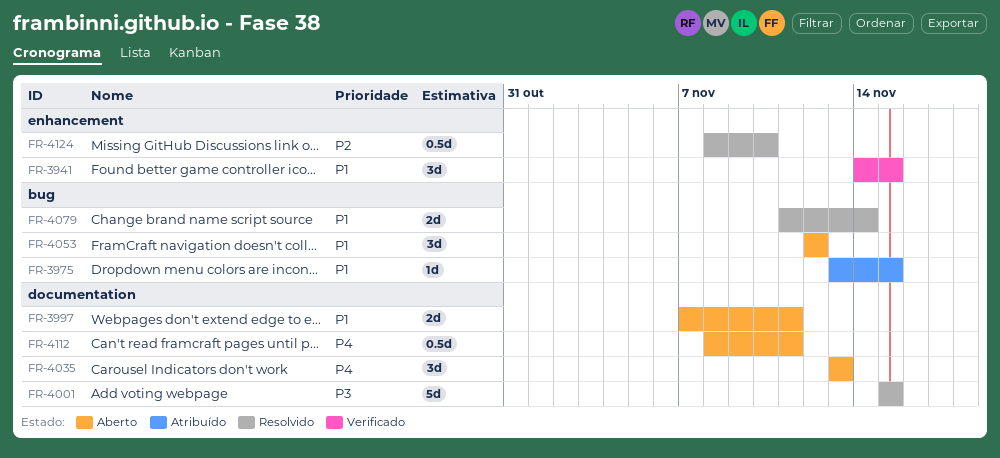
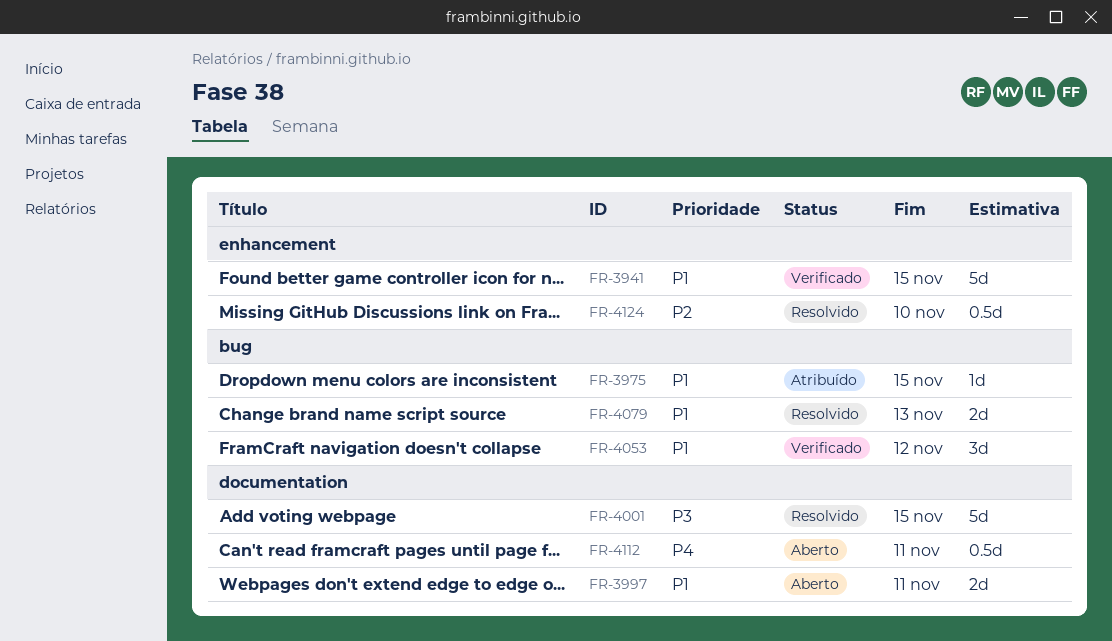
FR-3941, estimate: 3d -> 5d
FR-4035: present -> none
FR-4053, status: Aberto -> Verificado
FR-4079, due: Nov 14 -> Nov 13

